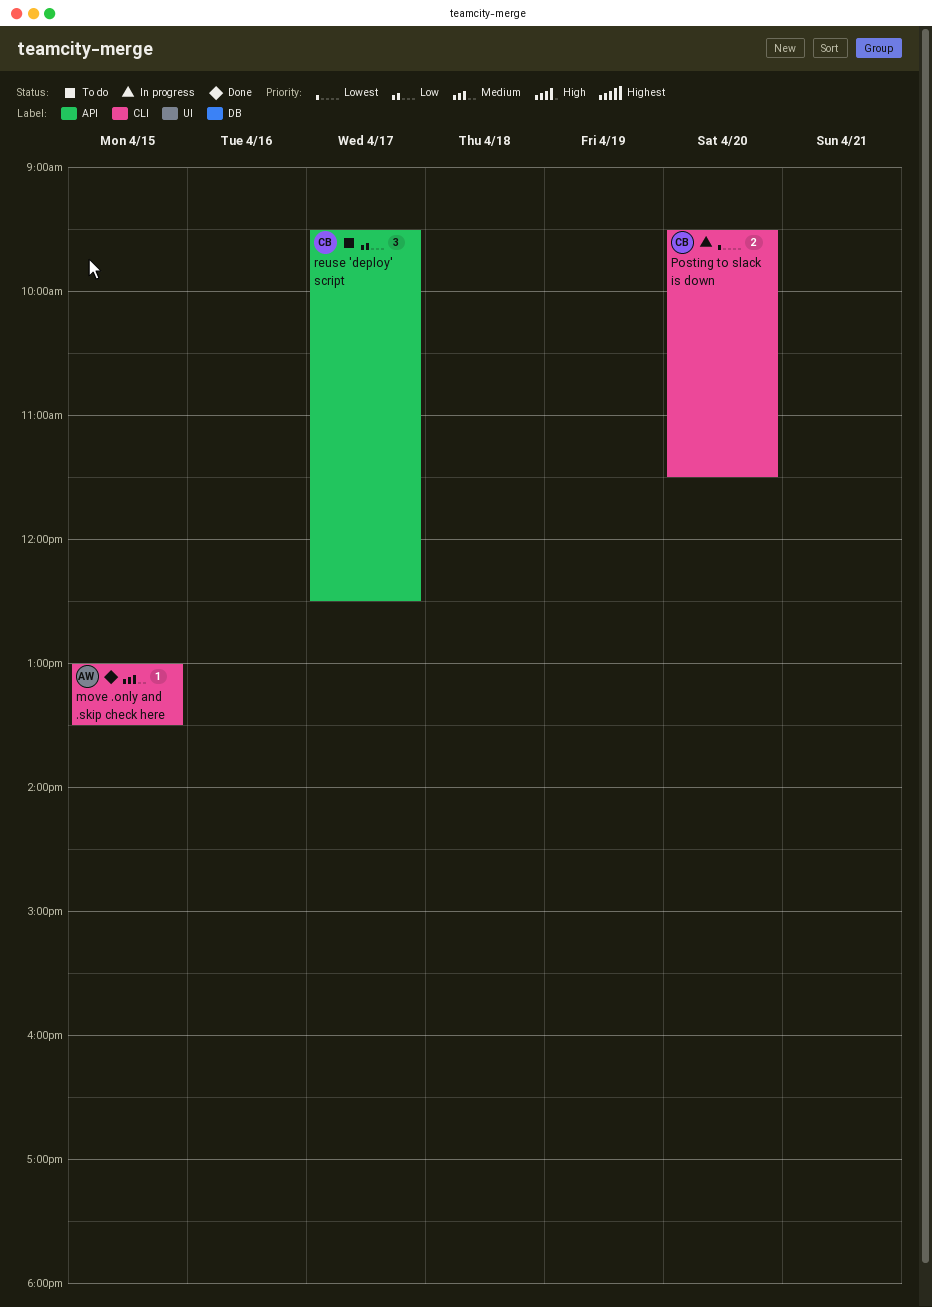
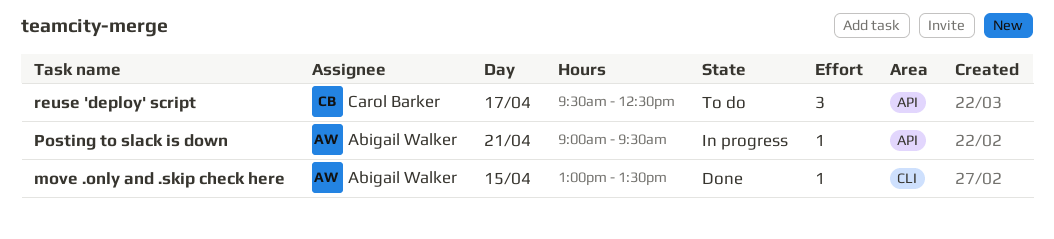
Posting to slack is down, owner: Carol Barker -> Abigail Walker
Posting to slack is down, label: CLI -> API
Posting to slack is down, estimate: 2 -> 1
Posting to slack is down, day: Apr 20 -> Apr 21
Posting to slack is down, begins: 09:30 -> 09:00
Posting to slack is down, ends: 11:30 -> 09:30

